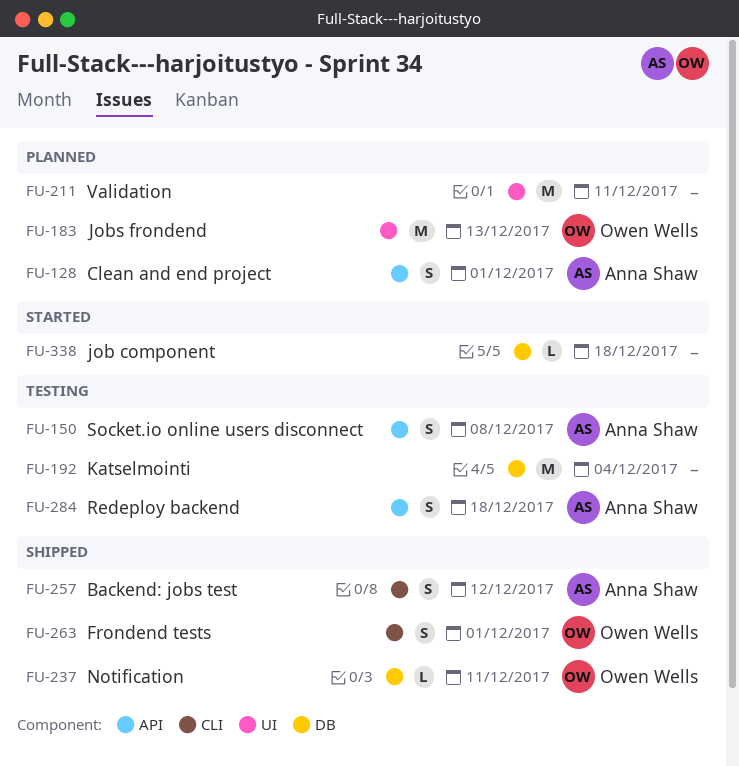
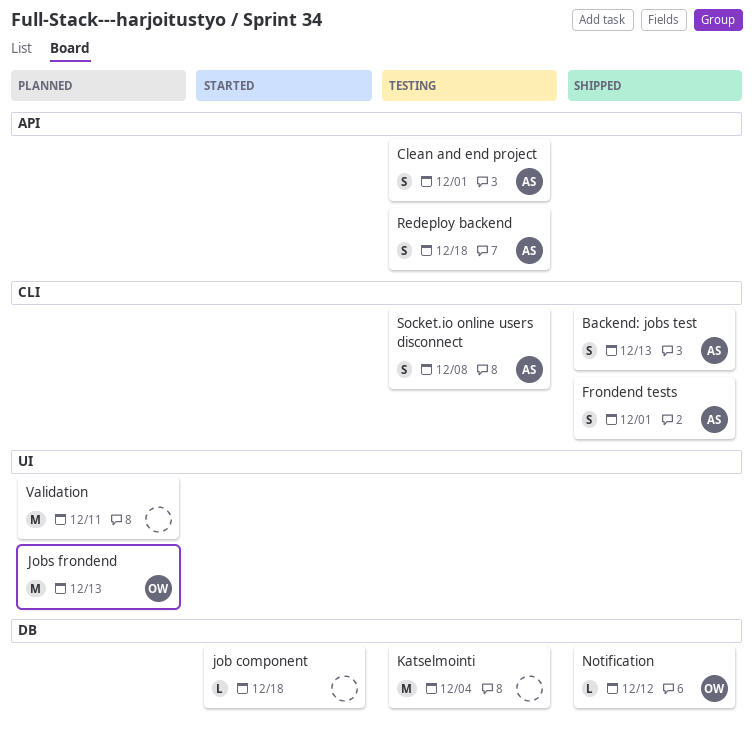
Backend: jobs test, due: Dec 12 -> Dec 13
Clean and end project, status: Planned -> Testing
Frondend tests, owner: Owen Wells -> Anna Shaw
Notification, due: Dec 11 -> Dec 12
Socket.io online users disconnect, label: API -> CLI

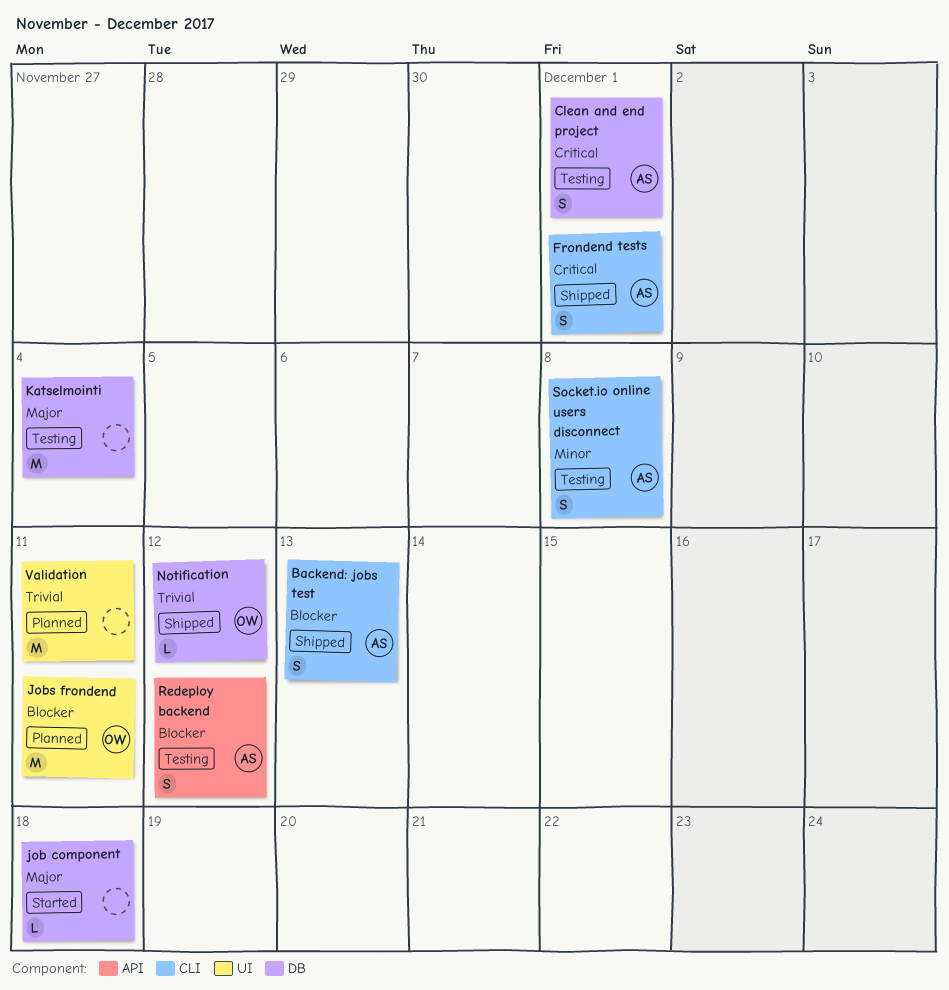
Clean and end project, label: API -> DB
Jobs frondend, due: Dec 13 -> Dec 11
Redeploy backend, due: Dec 18 -> Dec 12

